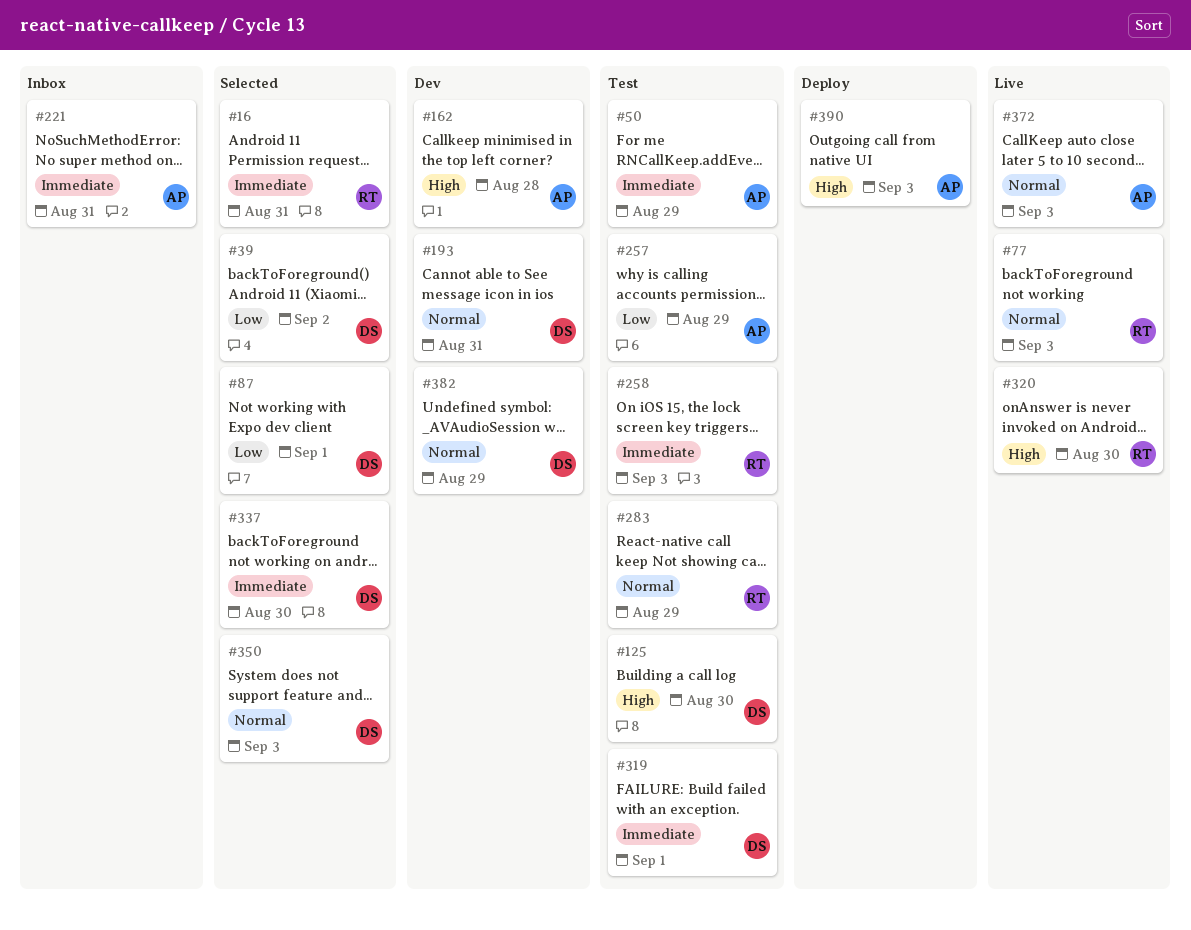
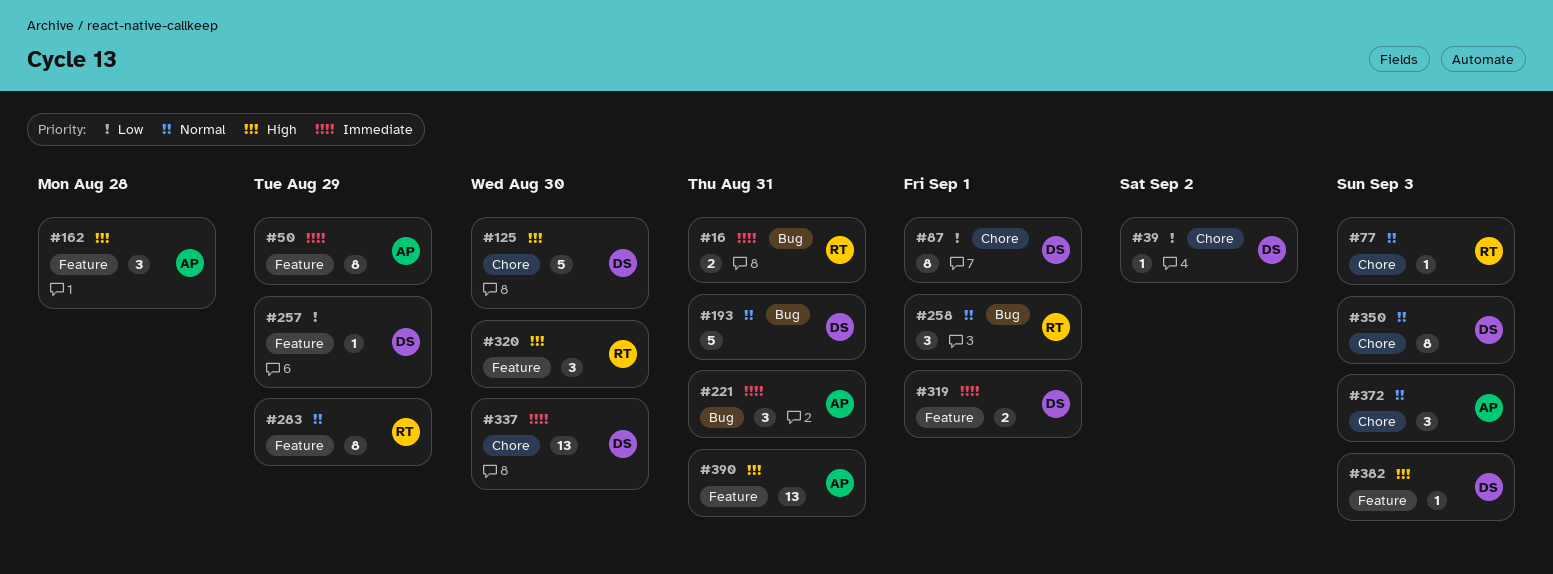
#257, owner: AP -> DS
#258, priority: Immediate -> Normal
#258, due: Sep 3 -> Sep 1
#382, priority: Normal -> High
#382, due: Aug 29 -> Sep 3
#390, due: Sep 3 -> Aug 31

